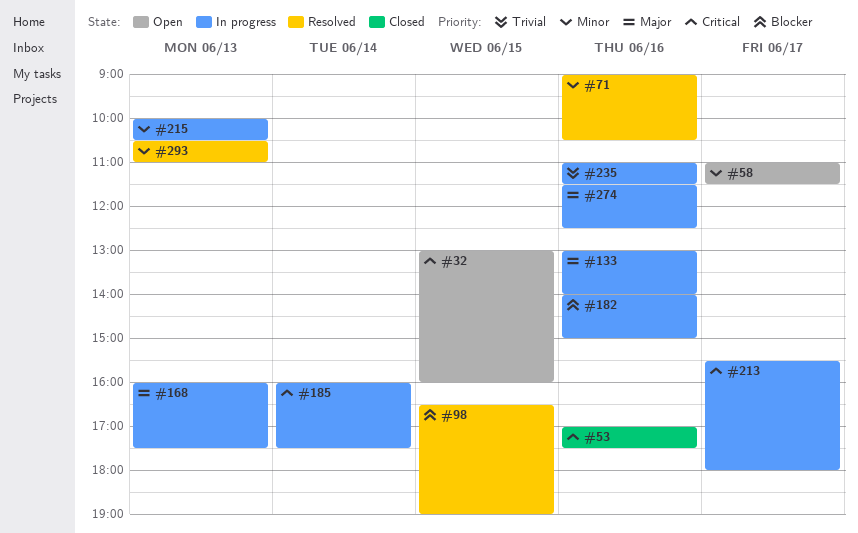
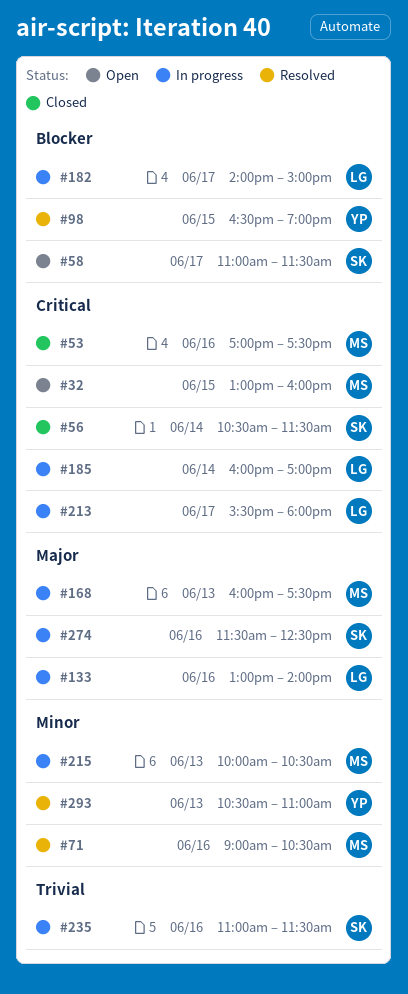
#56: none -> present
#58, priority: Minor -> Blocker
#182, day: Jun 16 -> Jun 17
#185, ends: 17:30 -> 17:00

